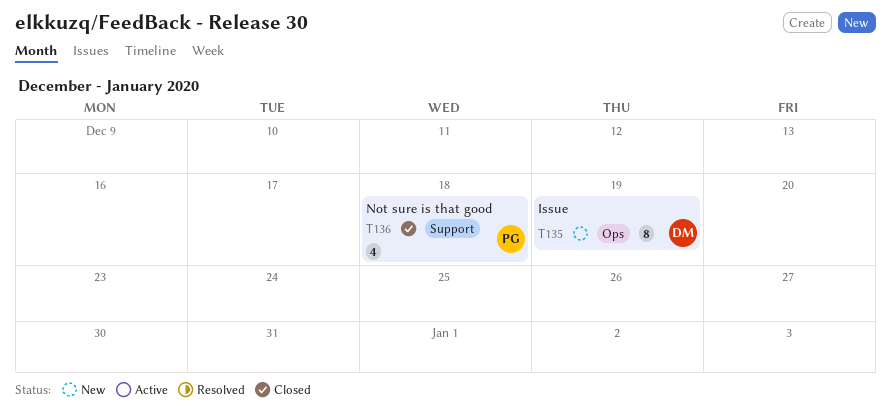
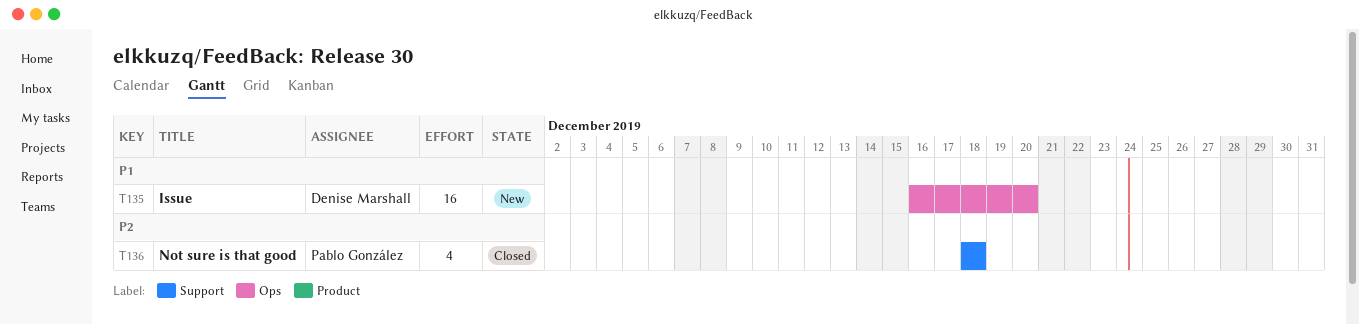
T135, estimate: 8 -> 16
T135, due: Dec 19 -> Dec 20

